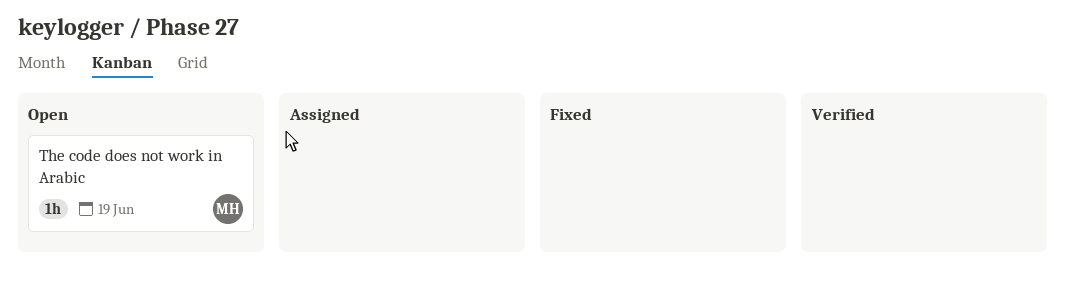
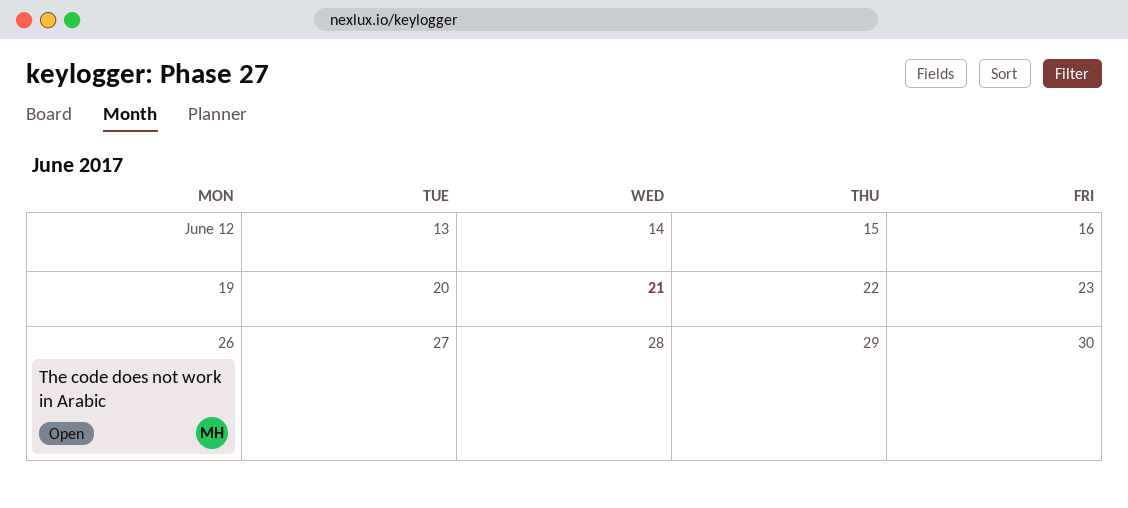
The code does not work in Arabic, due: Jun 19 -> Jun 26

